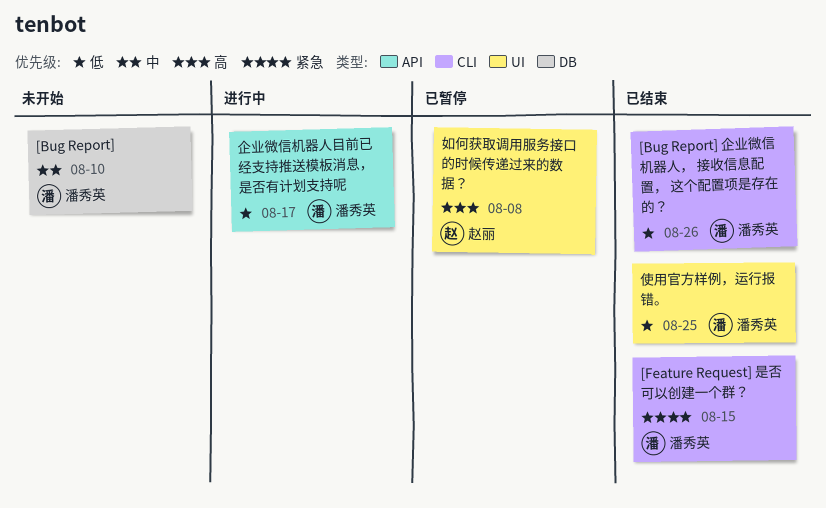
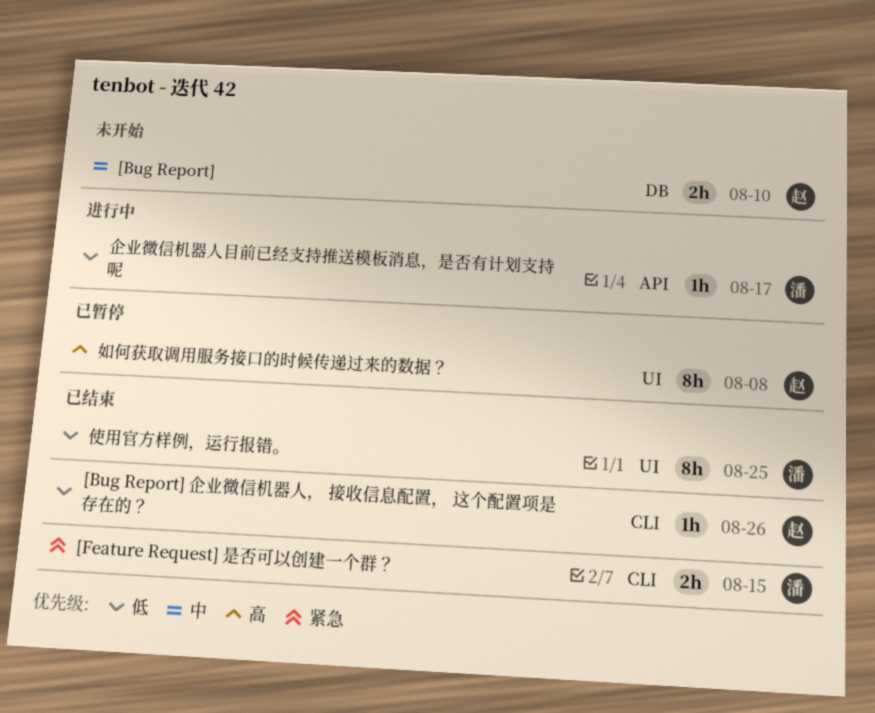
[Bug Report], owner: 潘秀英 -> 赵丽
[Bug Report] 企业微信机器人， 接收信息配置， 这个配置项是存在的？, owner: 潘秀英 -> 赵丽

